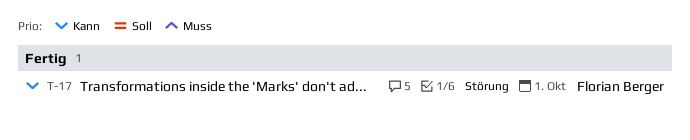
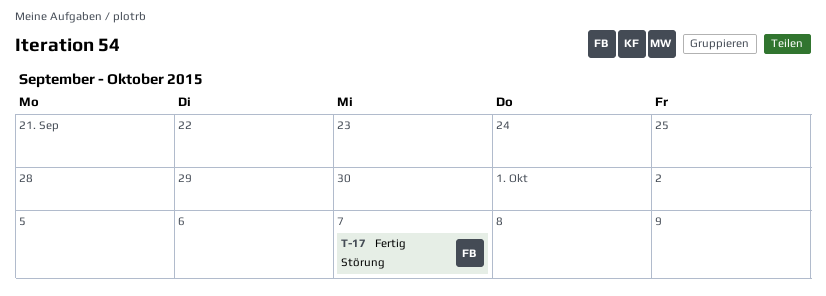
T-17, due: Oct 1 -> Oct 7

